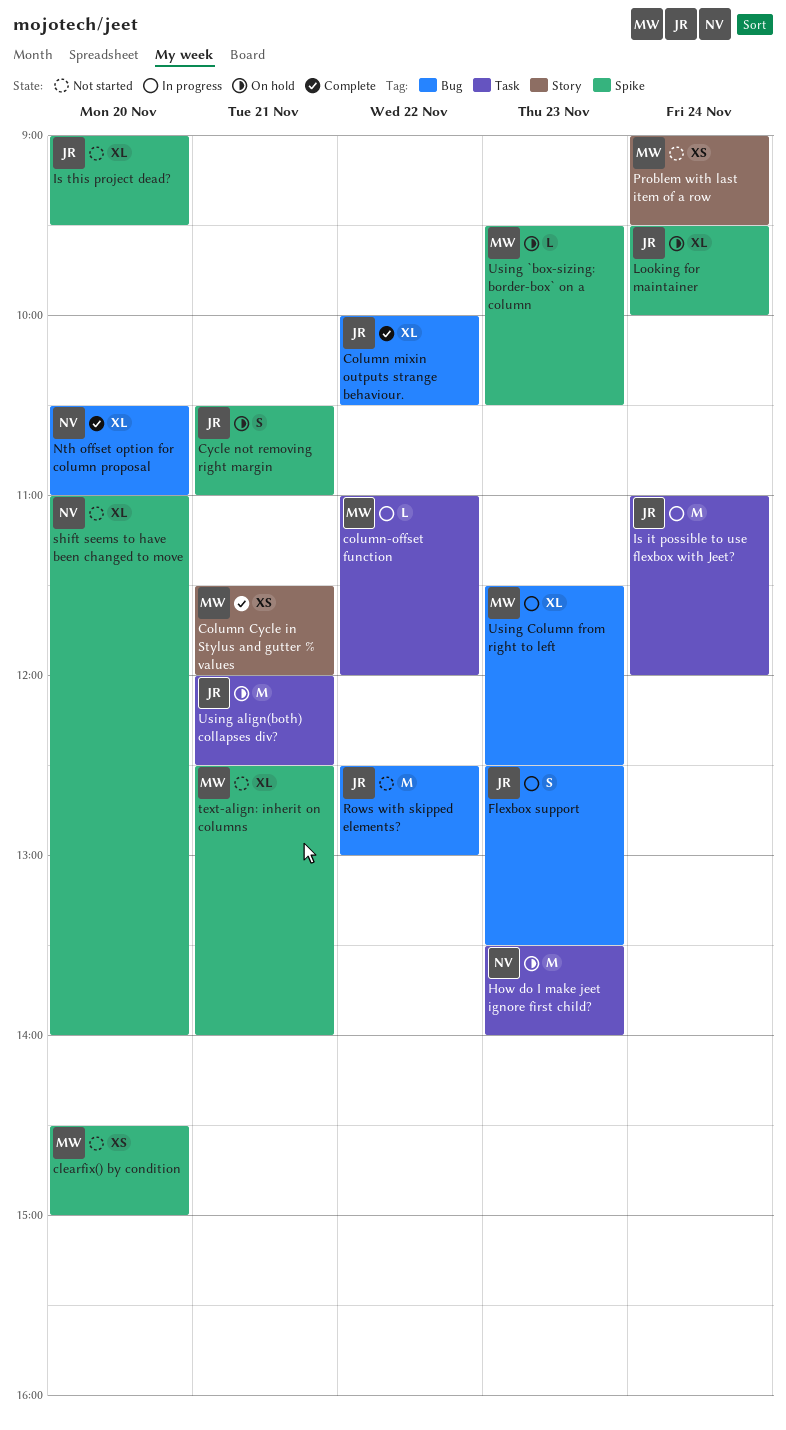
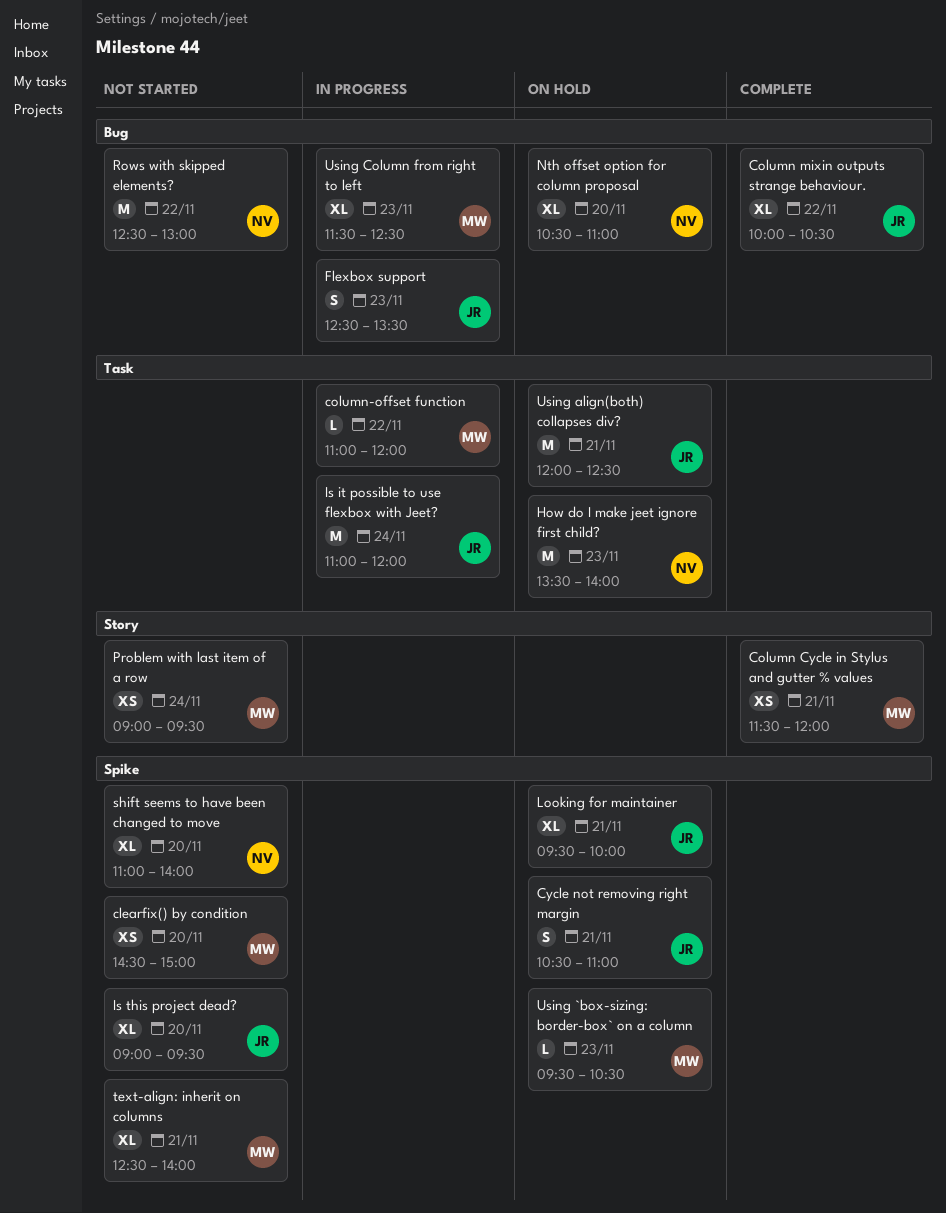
Looking for maintainer, day: Nov 24 -> Nov 21
Nth offset option for column proposal, status: Complete -> On hold
Rows with skipped elements?, owner: JR -> NV

